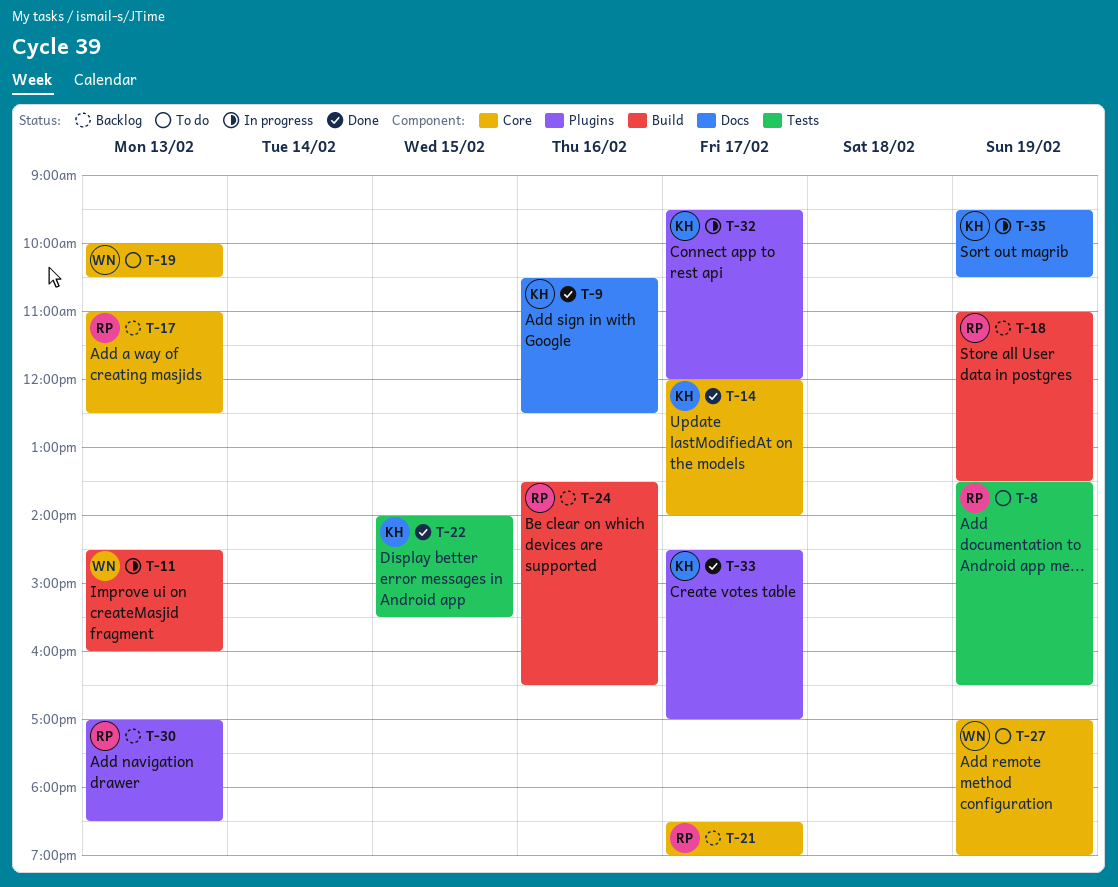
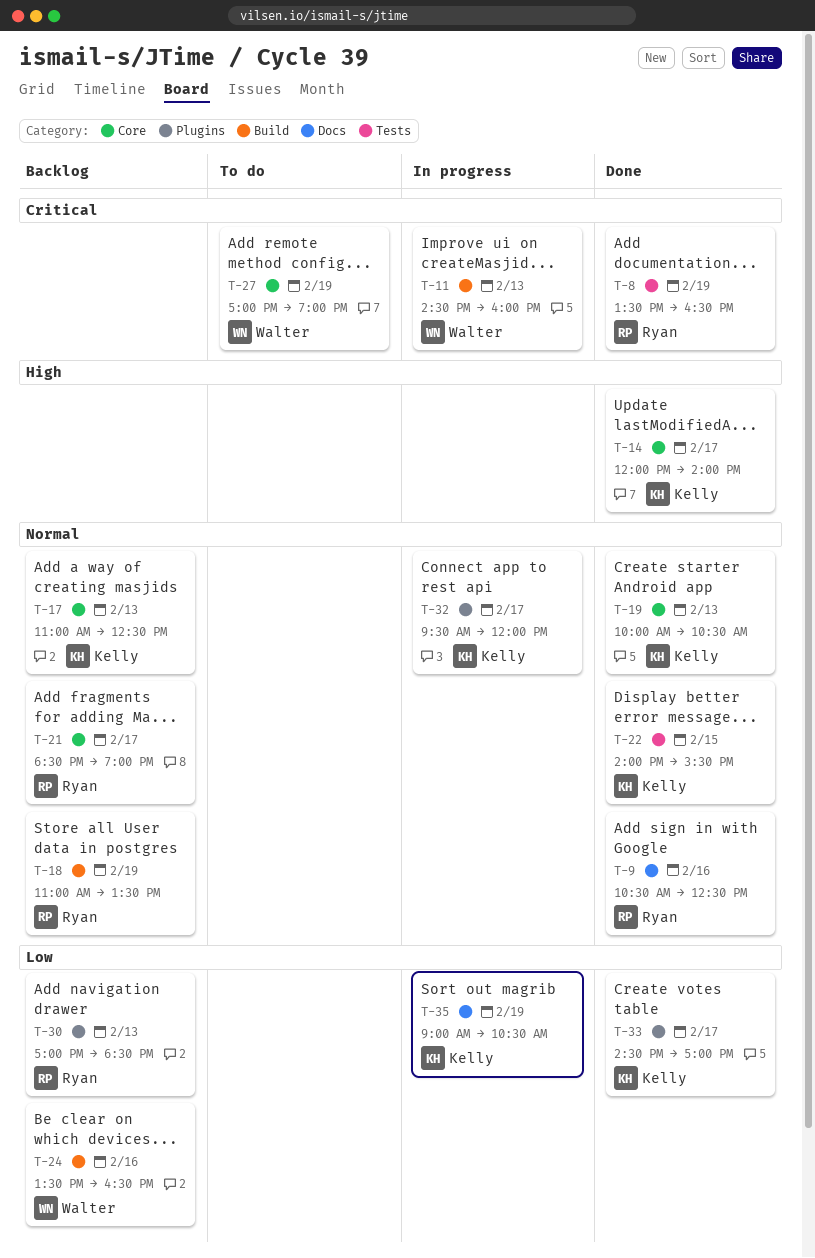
T-8, status: To do -> Done
T-9, owner: Kelly -> Ryan
T-17, owner: Ryan -> Kelly
T-19, status: To do -> Done
T-19, owner: Walter -> Kelly
T-24, owner: Ryan -> Walter
T-35, begins: 09:30 -> 09:00

